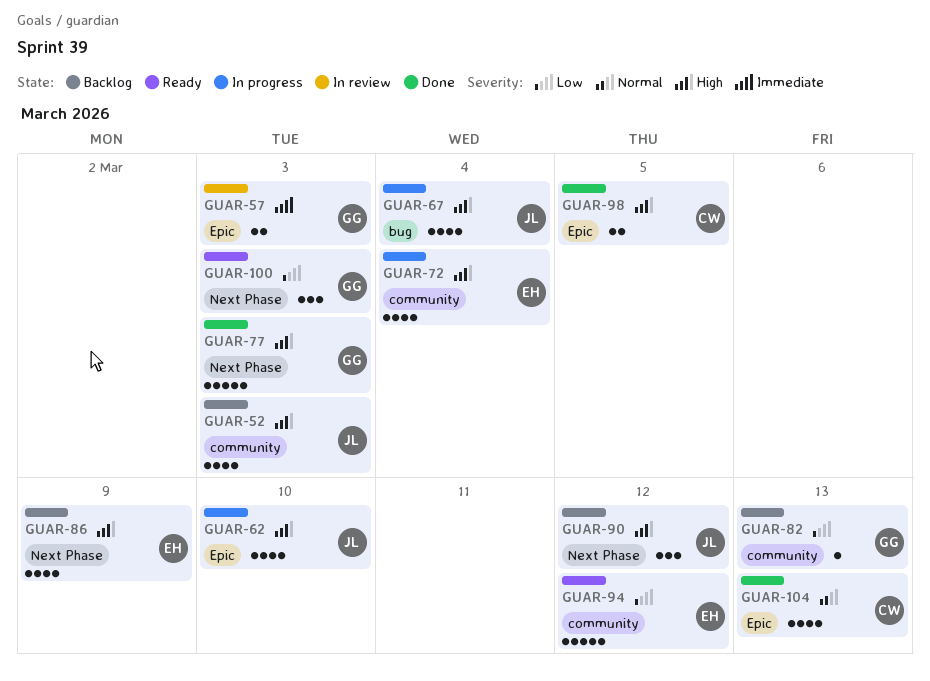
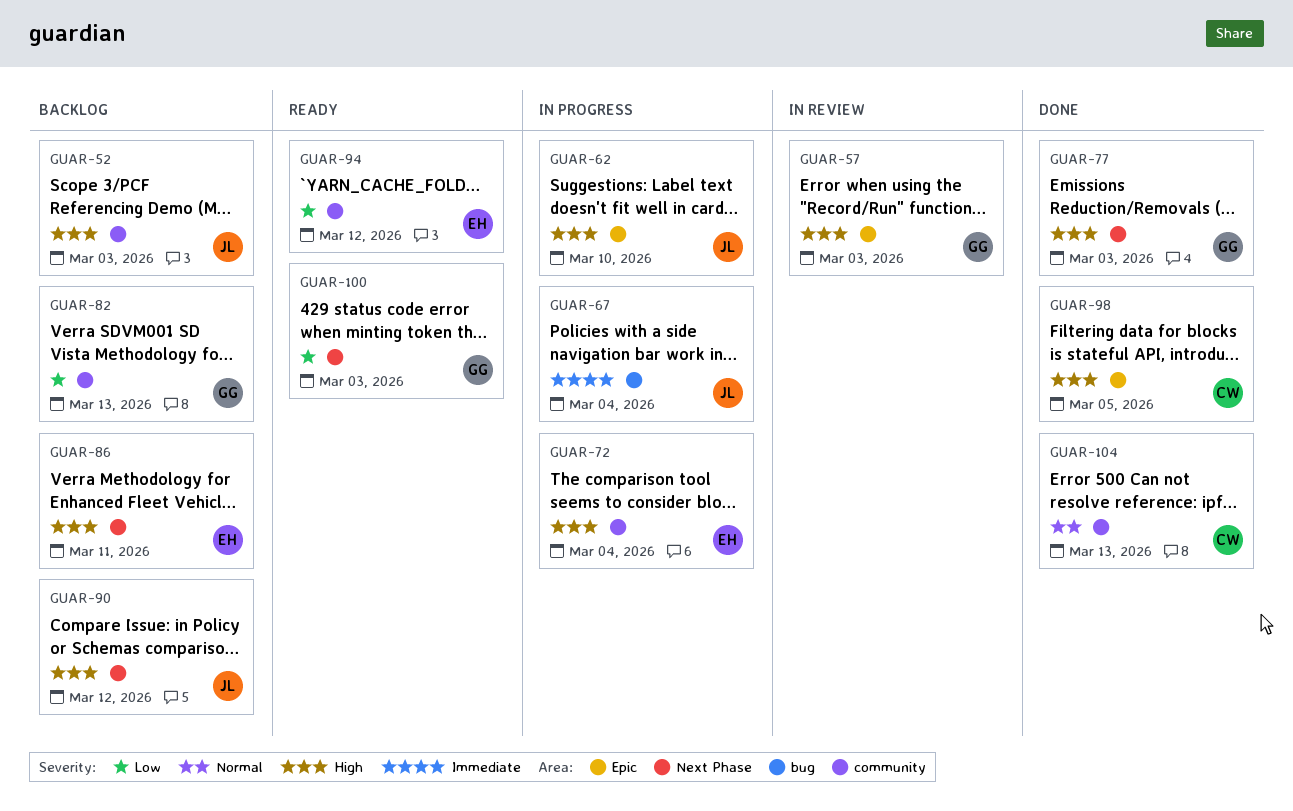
GUAR-57, priority: Immediate -> High
GUAR-67, priority: High -> Immediate
GUAR-86, due: Mar 9 -> Mar 11
GUAR-104, label: Epic -> community

